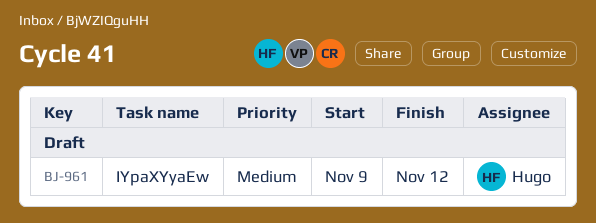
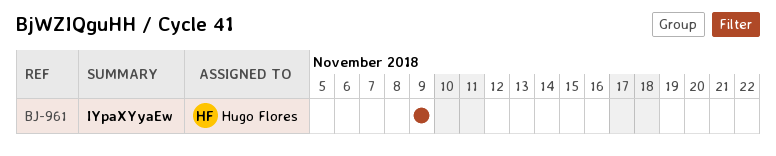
BJ-961, due: Nov 12 -> Nov 9

